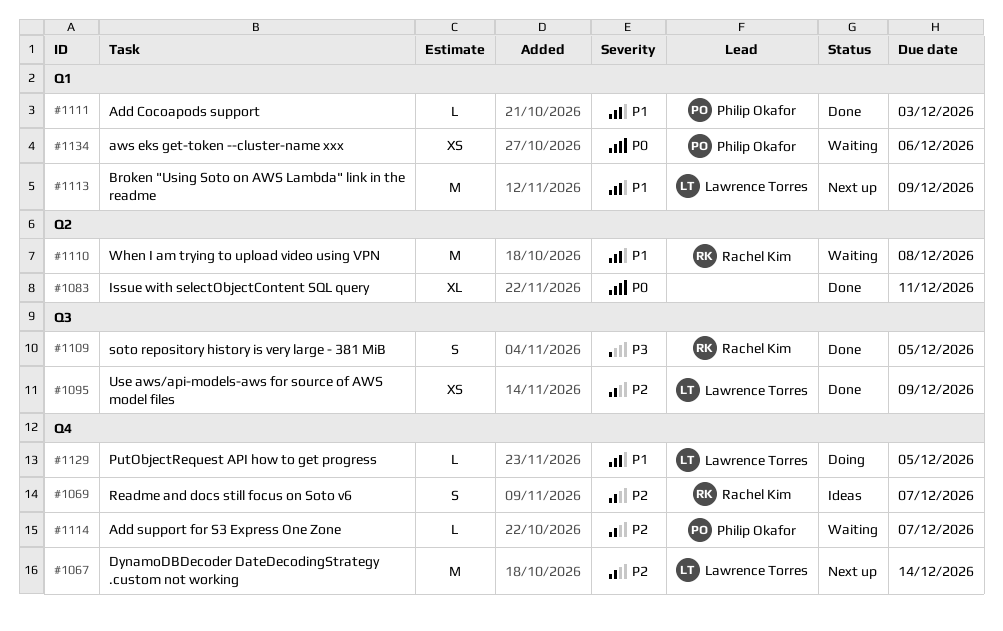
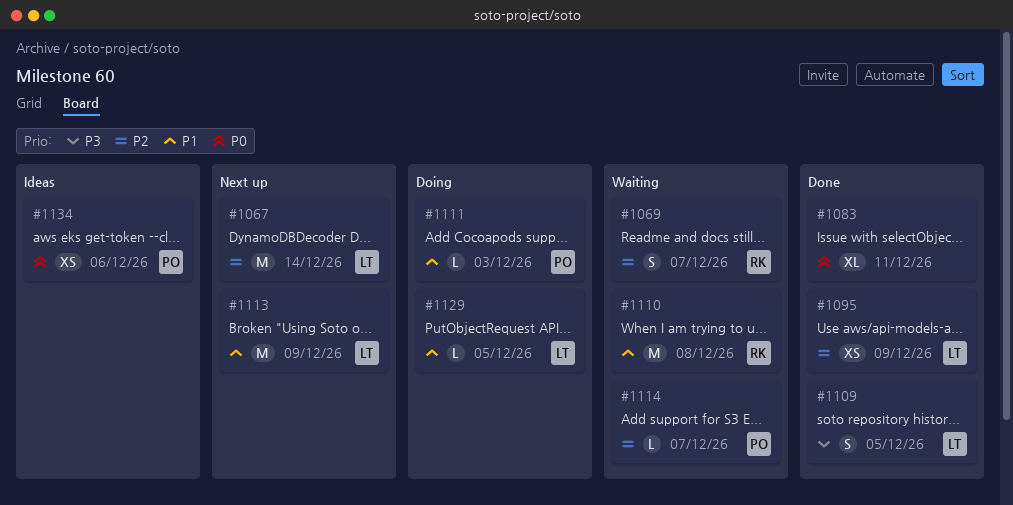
#1069, status: Ideas -> Waiting
#1109, owner: Rachel Kim -> Lawrence Torres
#1111, status: Done -> Doing
#1134, status: Waiting -> Ideas

